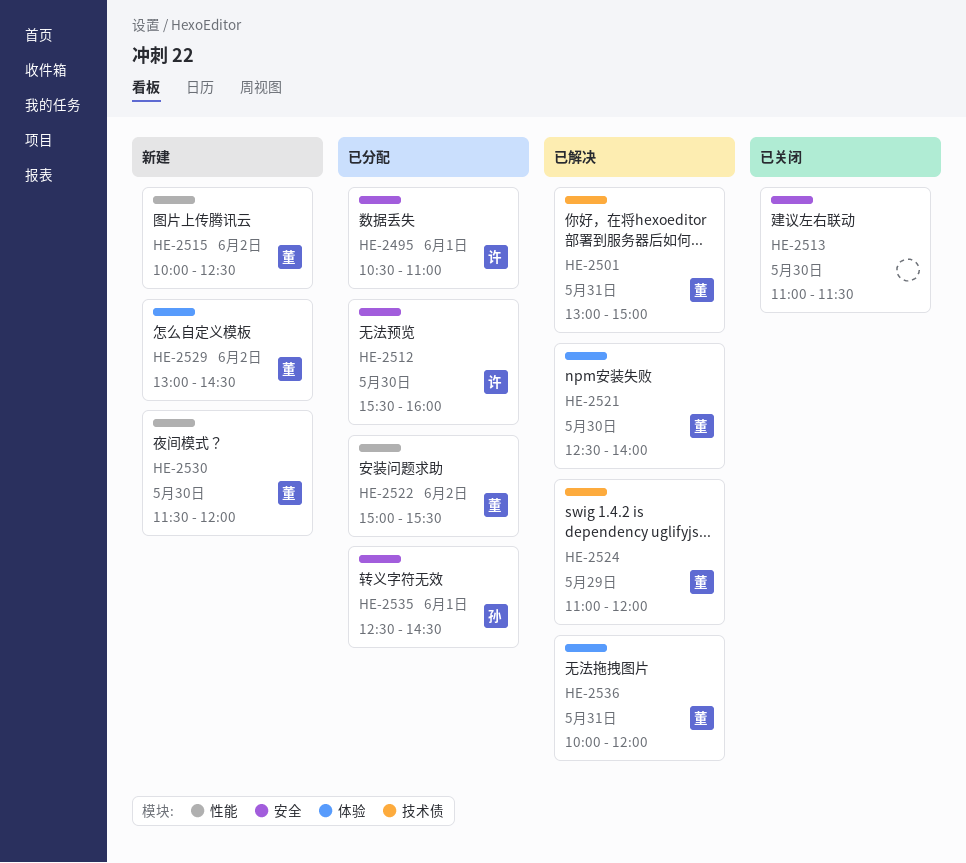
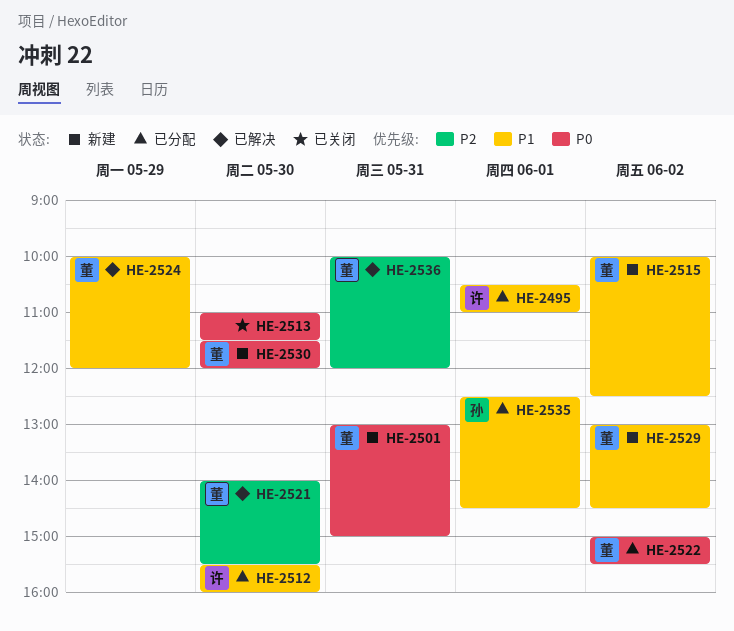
HE-2501, status: 已解决 -> 新建
HE-2521, begins: 12:30 -> 14:00
HE-2521, ends: 14:00 -> 15:30
HE-2524, begins: 11:00 -> 10:00

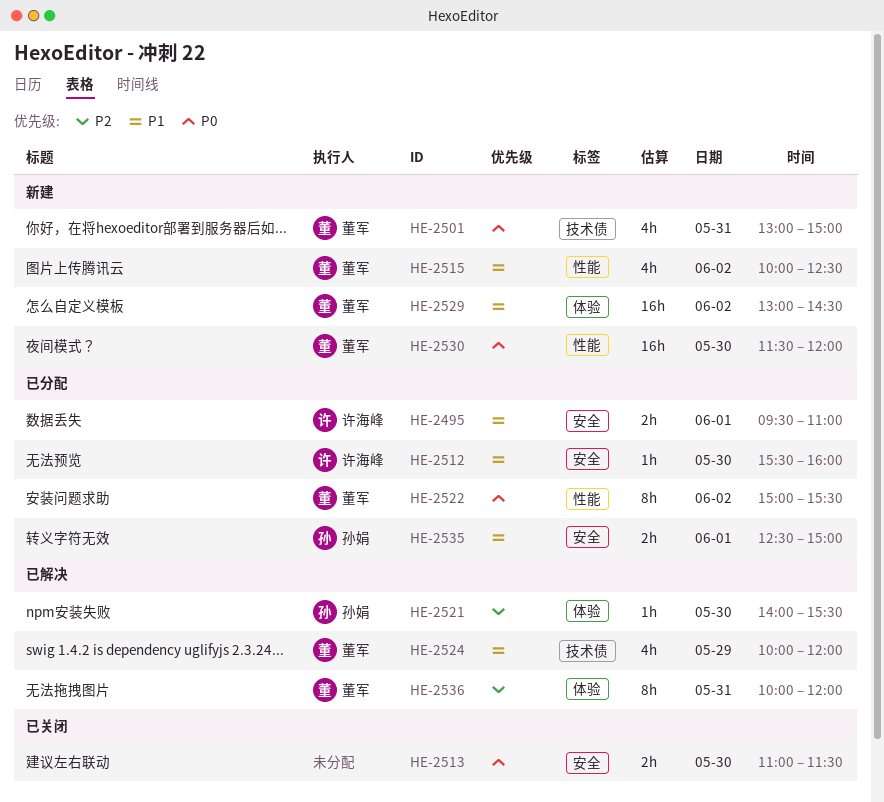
HE-2495, begins: 10:30 -> 09:30
HE-2521, owner: 董军 -> 孙娟
HE-2535, ends: 14:30 -> 15:00

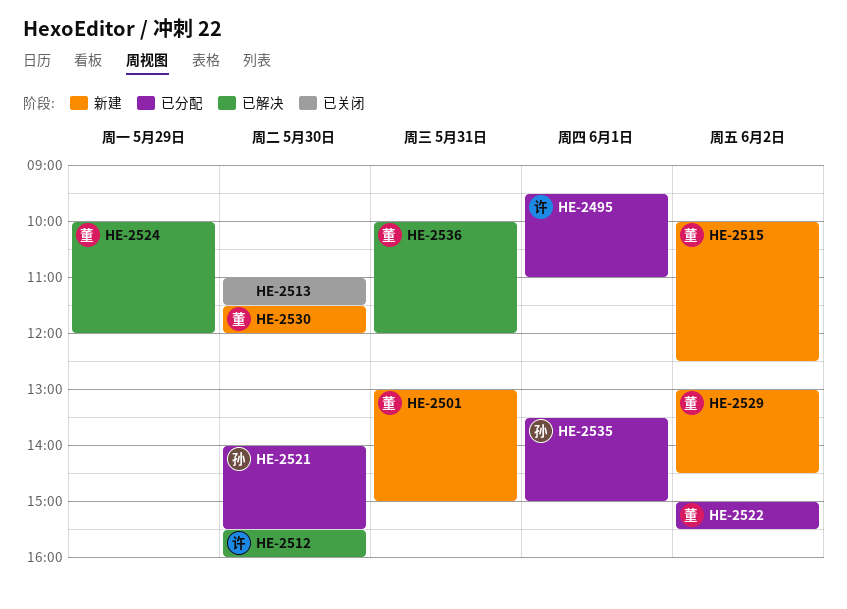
HE-2512, status: 已分配 -> 已解决
HE-2521, status: 已解决 -> 已分配
HE-2535, begins: 12:30 -> 13:30

